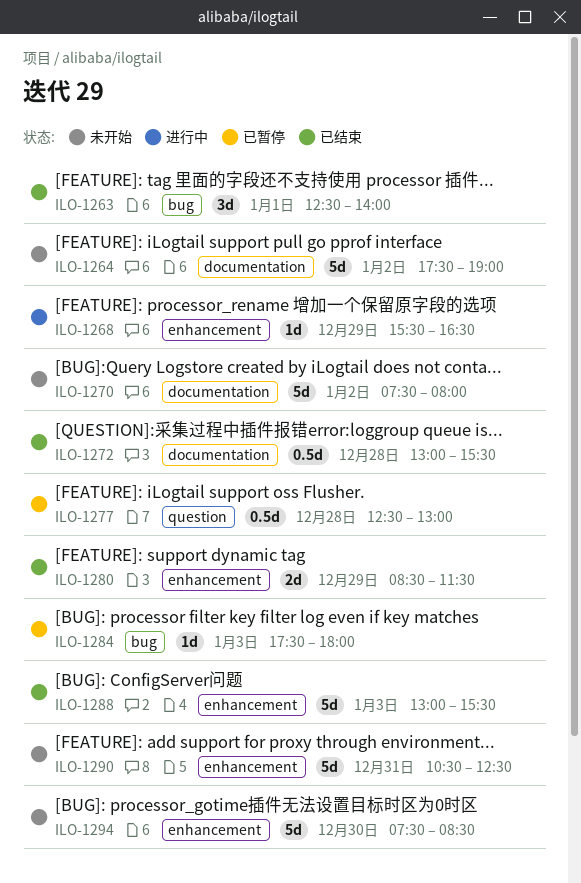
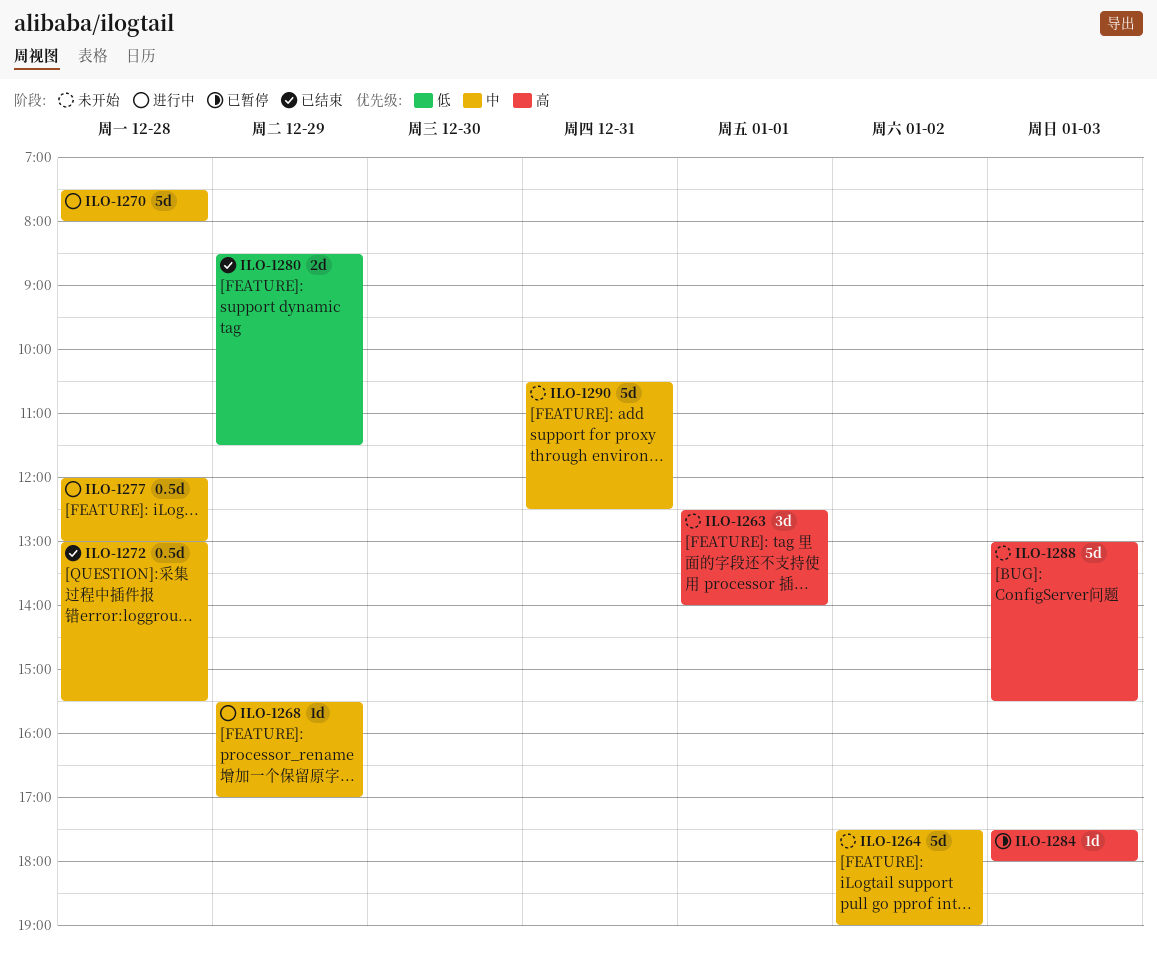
ILO-1263, status: 已结束 -> 未开始
ILO-1268, ends: 16:30 -> 17:00
ILO-1270, status: 未开始 -> 进行中
ILO-1270, day: Jan 2 -> Dec 28
ILO-1277, status: 已暂停 -> 进行中
ILO-1277, begins: 12:30 -> 12:00
ILO-1288, status: 已结束 -> 未开始
ILO-1294: present -> none

